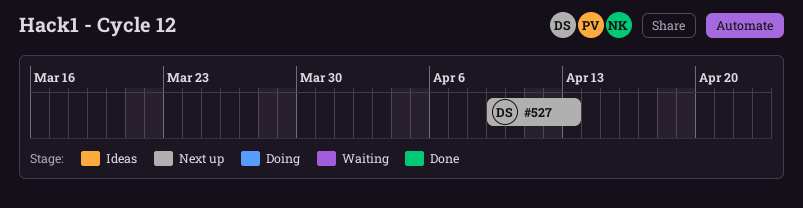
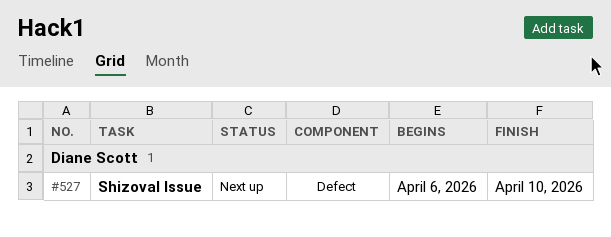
#527, start: Apr 9 -> Apr 6
#527, due: Apr 13 -> Apr 10

